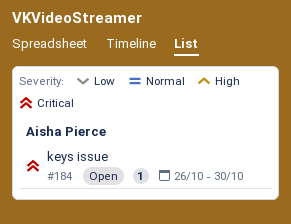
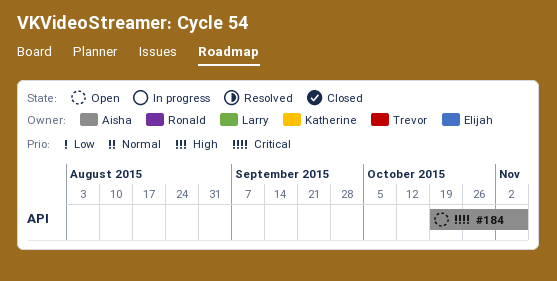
#184, start: Oct 26 -> Oct 19
#184, due: Oct 30 -> Nov 6

